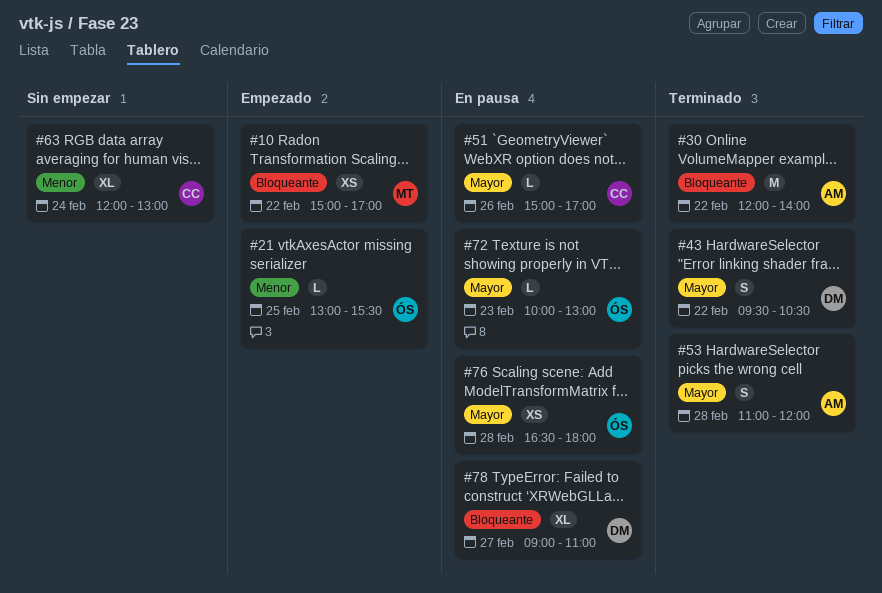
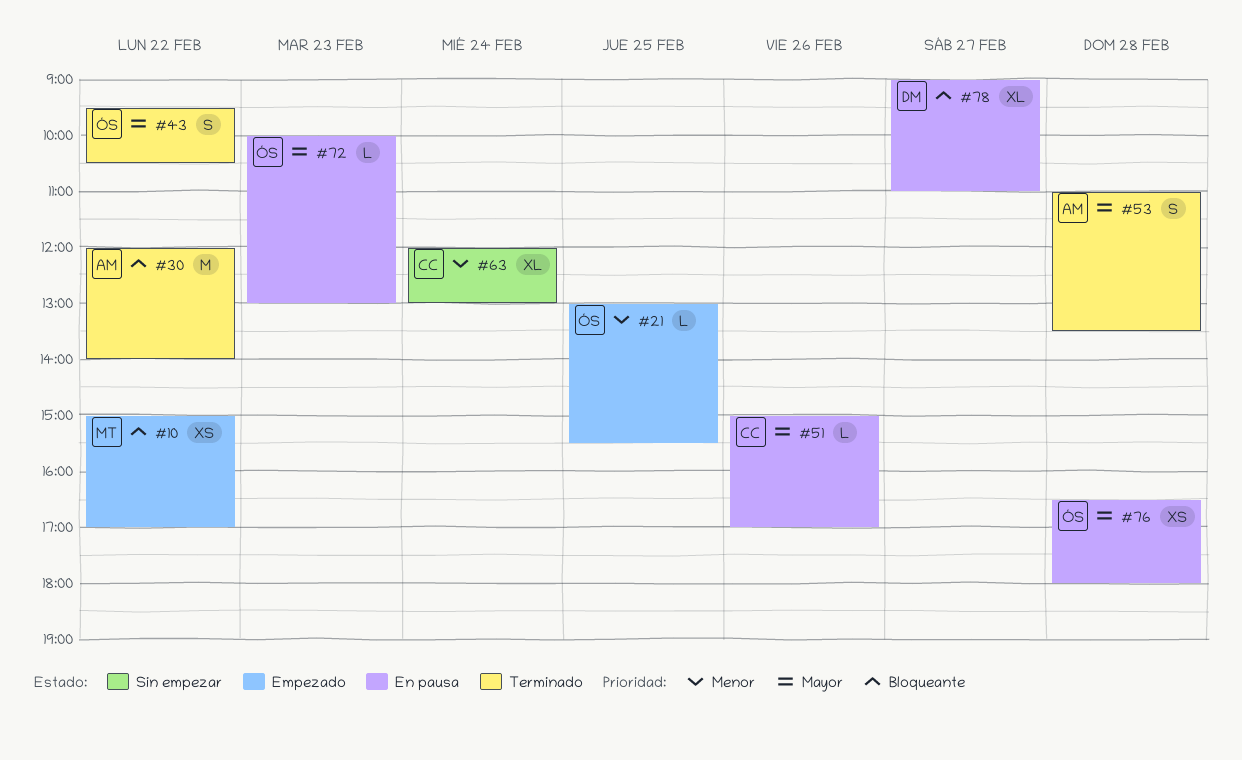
#43, owner: DM -> ÓS
#53, ends: 12:00 -> 13:30

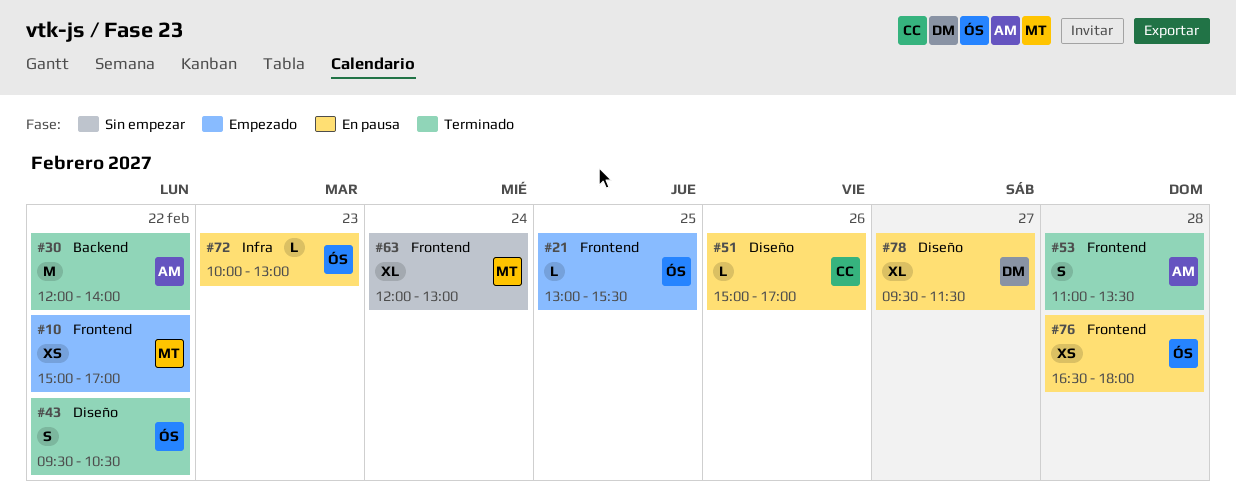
#63, owner: CC -> MT
#78, begins: 09:00 -> 09:30
#78, ends: 11:00 -> 11:30

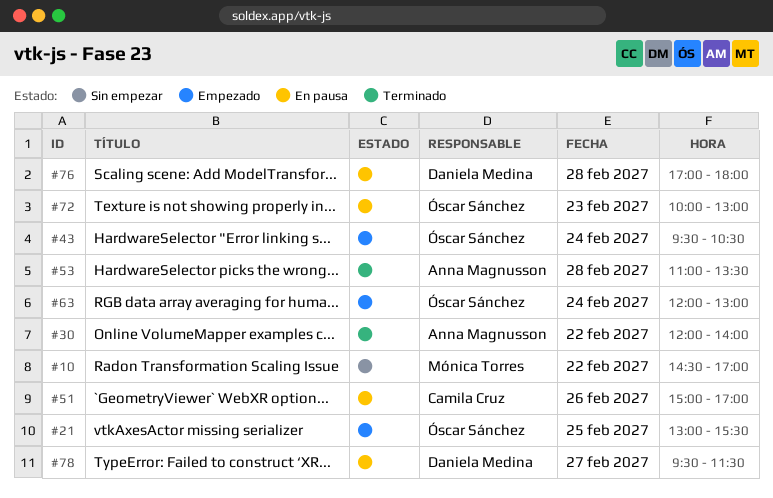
#10, status: Empezado -> Sin empezar
#10, begins: 15:00 -> 14:30
#43, status: Terminado -> Empezado
#43, day: Feb 22 -> Feb 24
#63, status: Sin empezar -> Empezado
#63, owner: Mónica Torres -> Óscar Sánchez
#76, owner: Óscar Sánchez -> Daniela Medina
#76, begins: 16:30 -> 17:00

